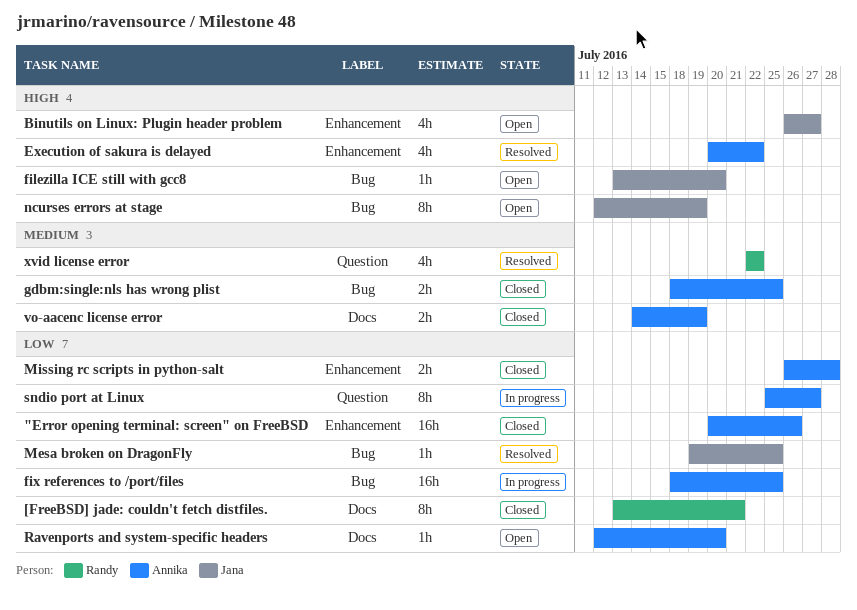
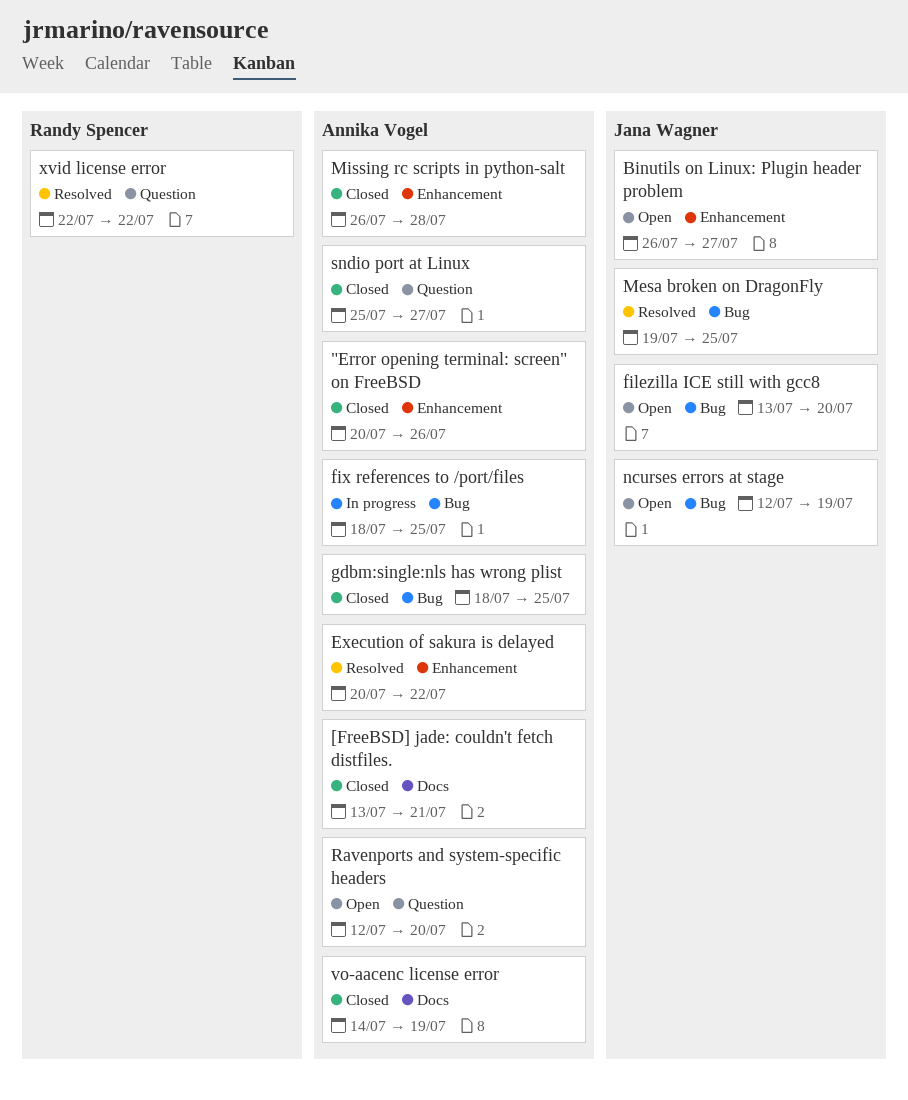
[FreeBSD] jade: couldn't fetch distfiles., owner: Randy Spencer -> Annika Vogel
Ravenports and system-specific headers, label: Docs -> Question
sndio port at Linux, status: In progress -> Closed

